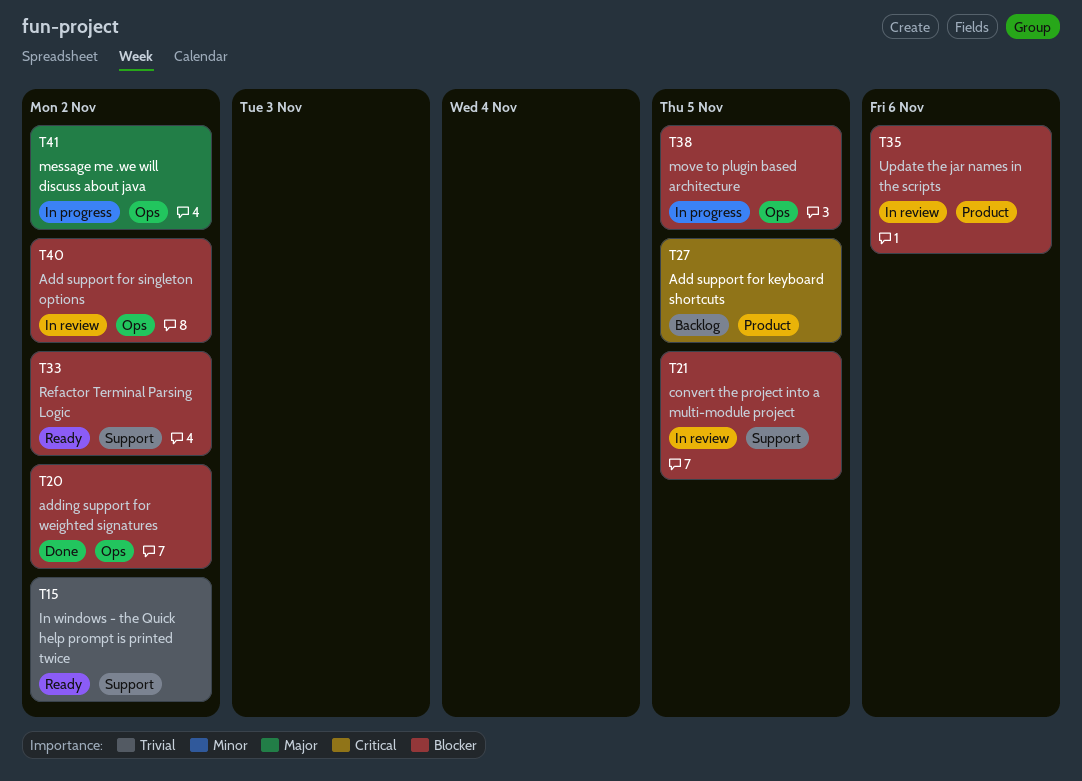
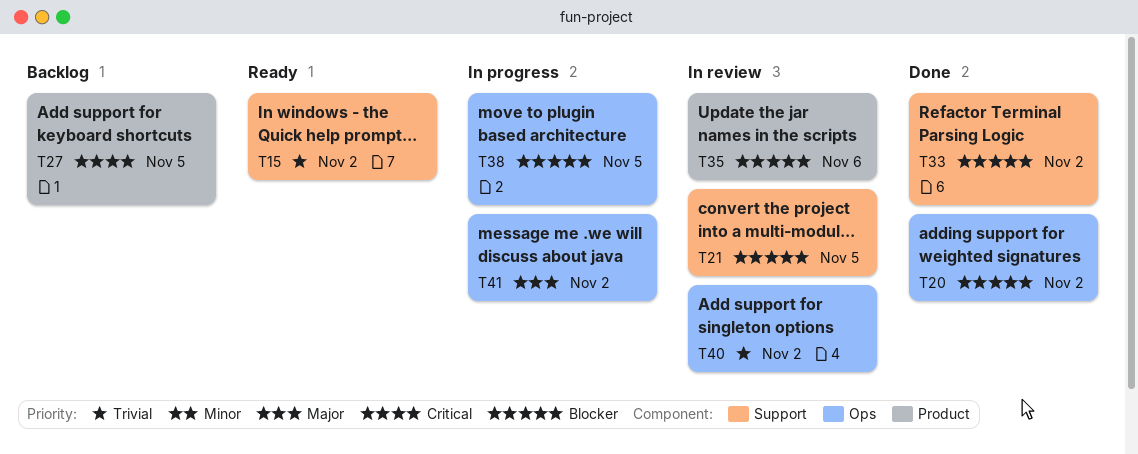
T33, status: Ready -> Done
T40, priority: Blocker -> Trivial

